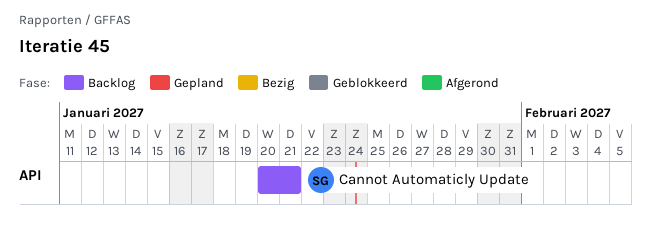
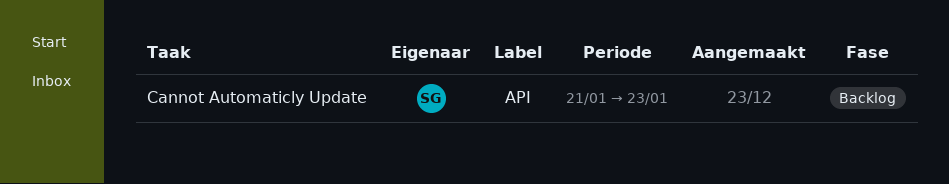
Cannot Automaticly Update, start: Jan 20 -> Jan 21
Cannot Automaticly Update, due: Jan 21 -> Jan 23

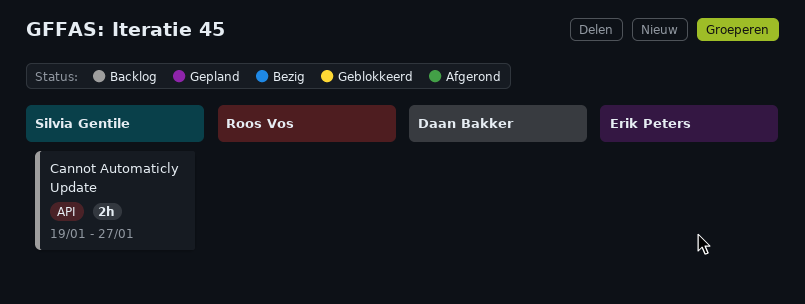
Cannot Automaticly Update, start: Jan 21 -> Jan 19
Cannot Automaticly Update, due: Jan 23 -> Jan 27

